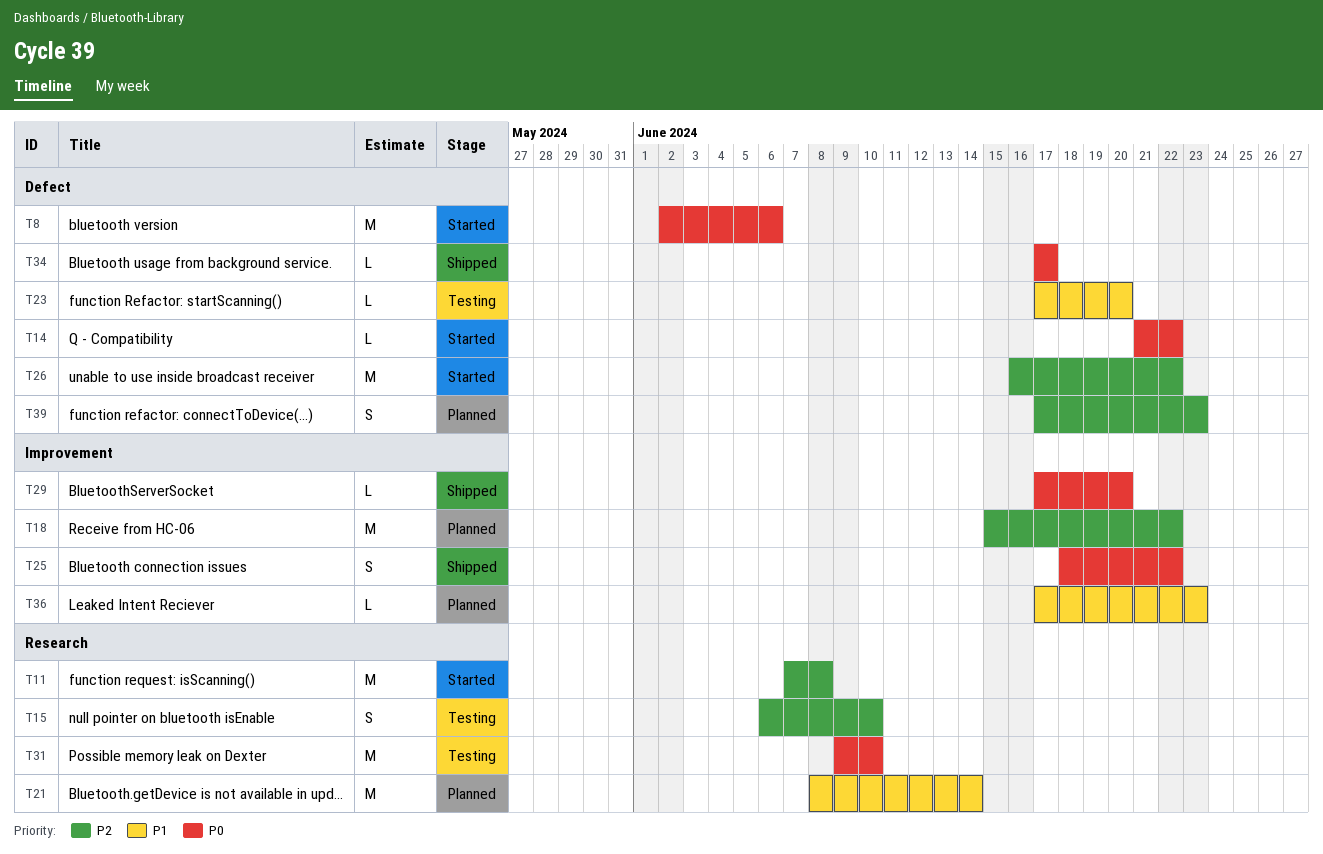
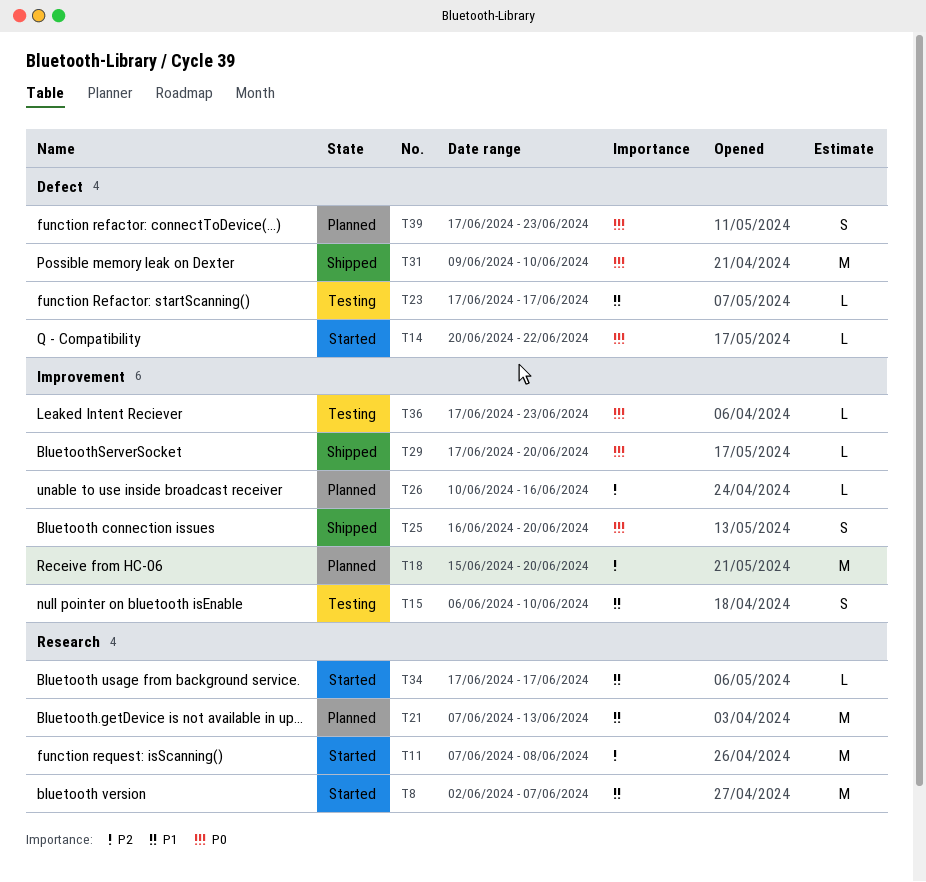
T8, priority: P0 -> P1
T8, label: Defect -> Research
T8, due: Jun 6 -> Jun 7
T14, start: Jun 21 -> Jun 20
T15, priority: P2 -> P1
T15, label: Research -> Improvement
T18, due: Jun 22 -> Jun 20
T21, start: Jun 8 -> Jun 7
T21, due: Jun 14 -> Jun 13
T23, due: Jun 20 -> Jun 17
T25, start: Jun 18 -> Jun 16
T25, due: Jun 22 -> Jun 20
T26, status: Started -> Planned
T26, label: Defect -> Improvement
T26, estimate: M -> L
T26, start: Jun 16 -> Jun 10
T26, due: Jun 22 -> Jun 16
T31, status: Testing -> Shipped
T31, label: Research -> Defect
T34, status: Shipped -> Started
T34, priority: P0 -> P1
T34, label: Defect -> Research
T36, status: Planned -> Testing
T36, priority: P1 -> P0
T39, priority: P2 -> P0

